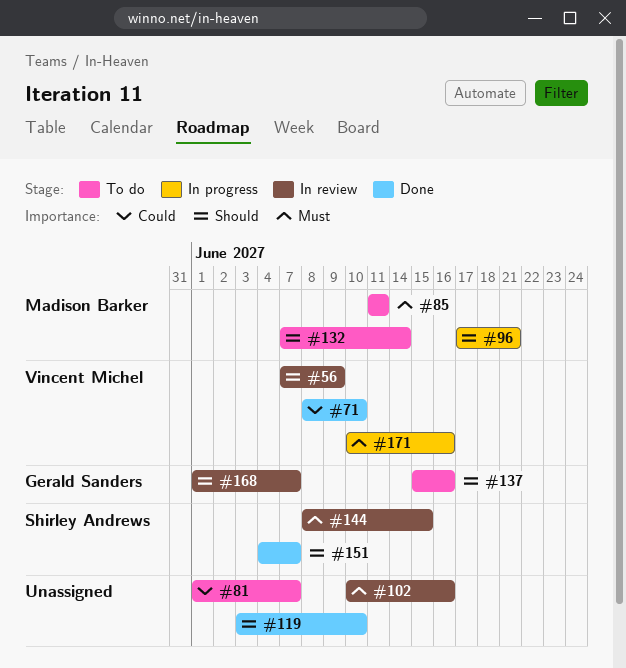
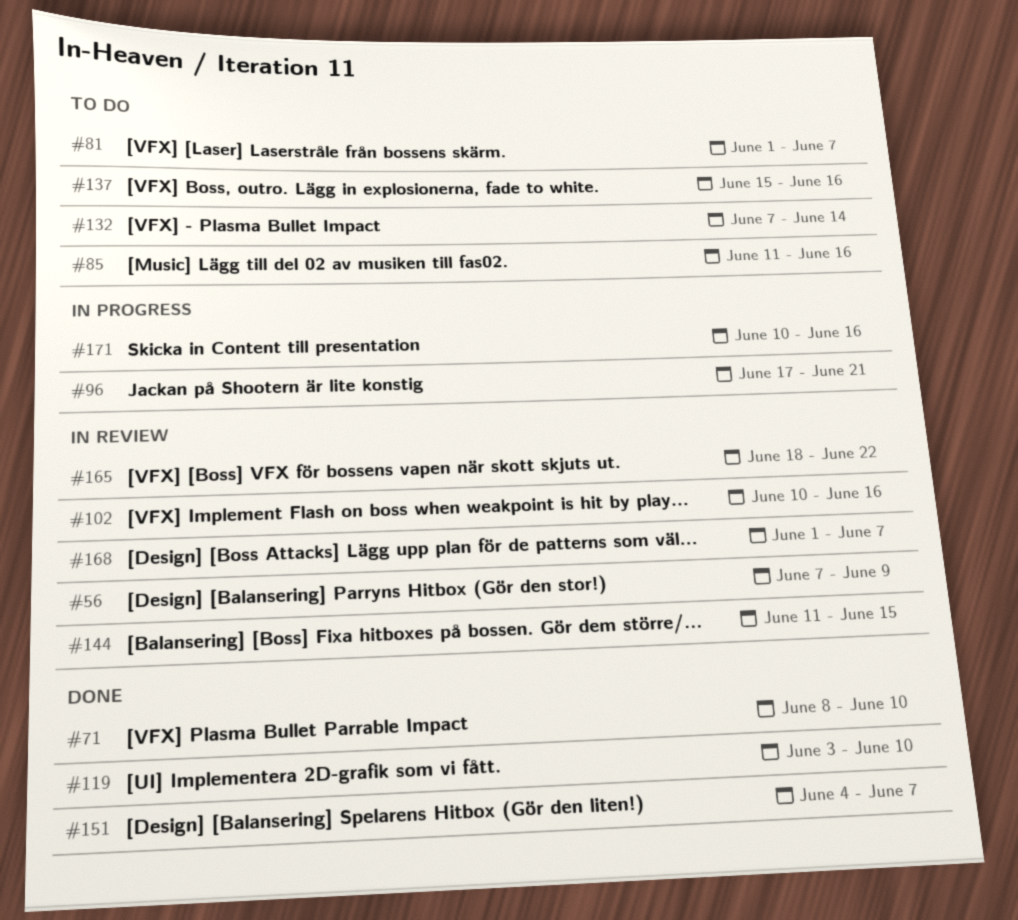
#85, due: Jun 11 -> Jun 16
#144, start: Jun 8 -> Jun 11
#165: none -> present

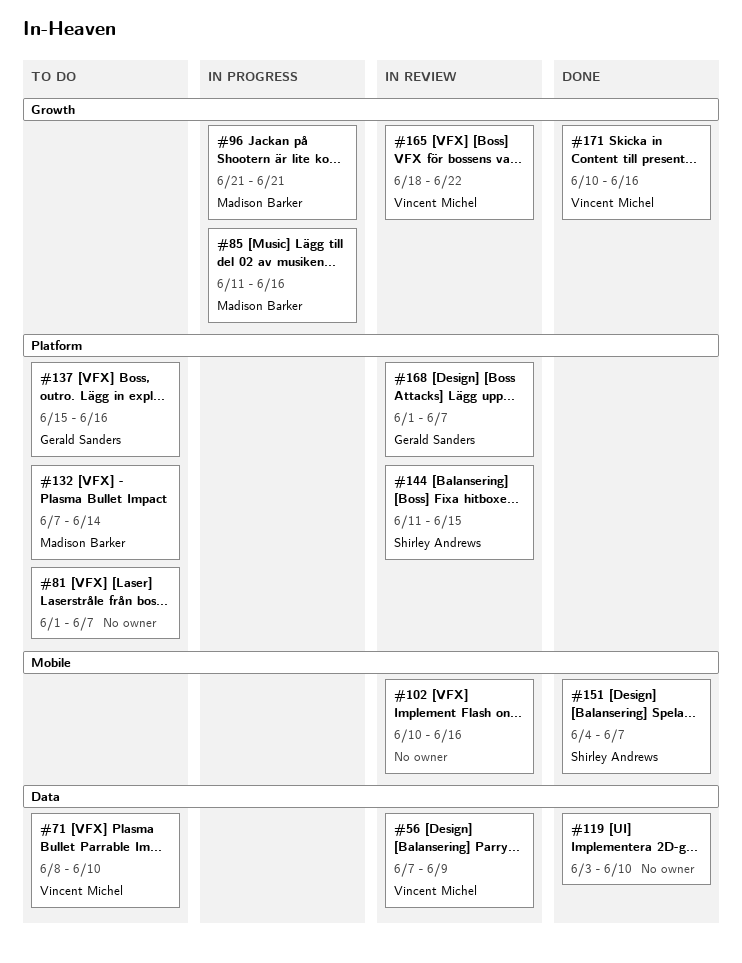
#71, status: Done -> To do
#85, status: To do -> In progress
#96, start: Jun 17 -> Jun 21
#171, status: In progress -> Done

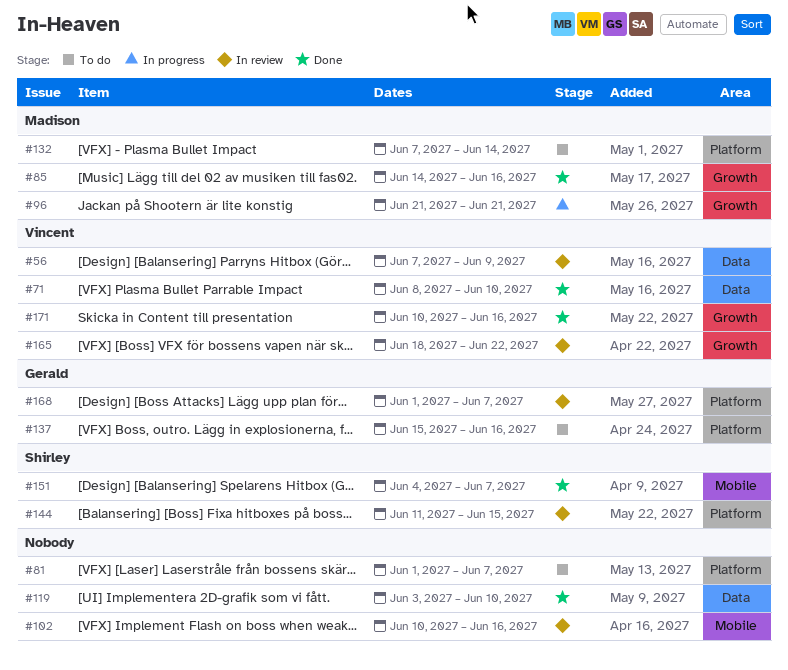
#71, status: To do -> Done
#85, status: In progress -> Done
#85, start: Jun 11 -> Jun 14

